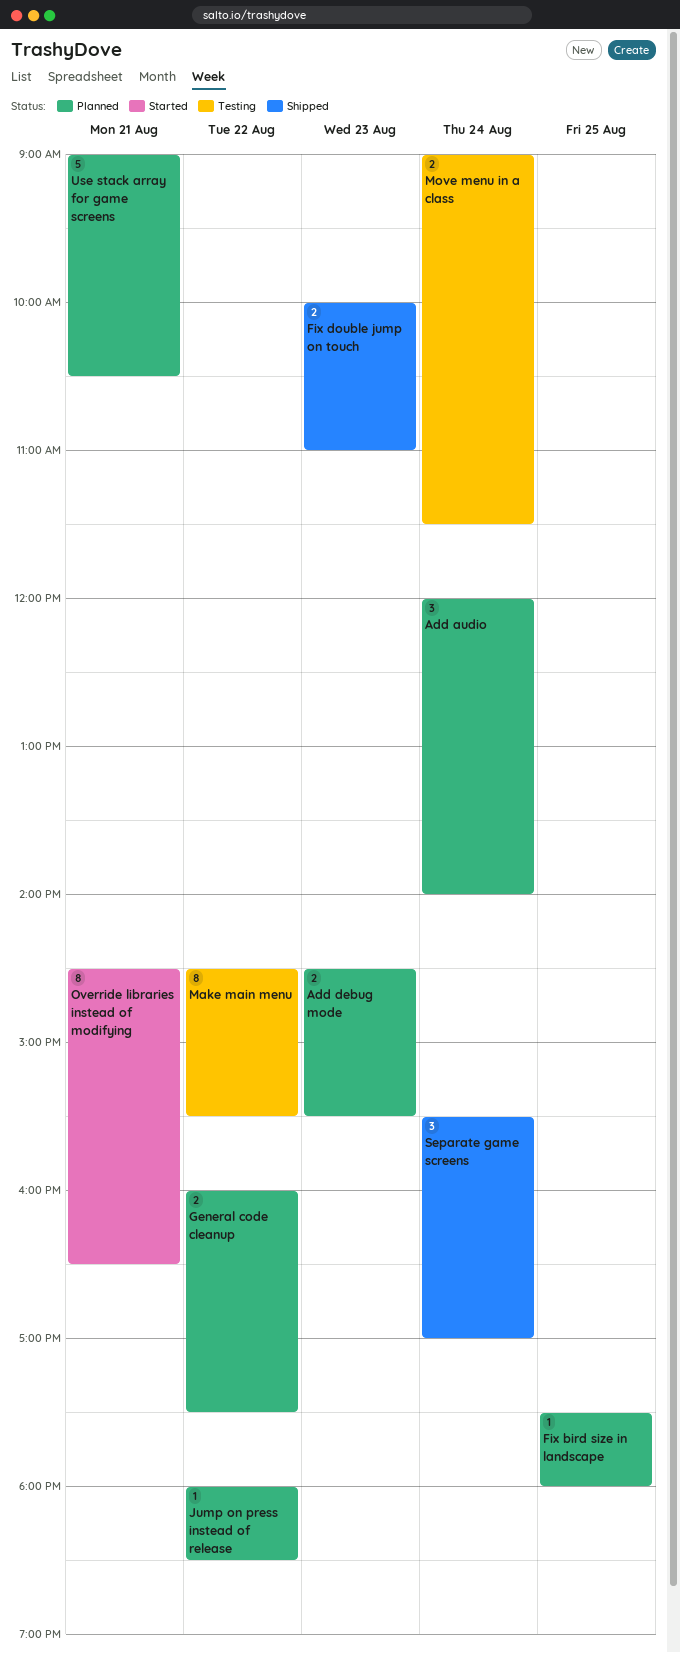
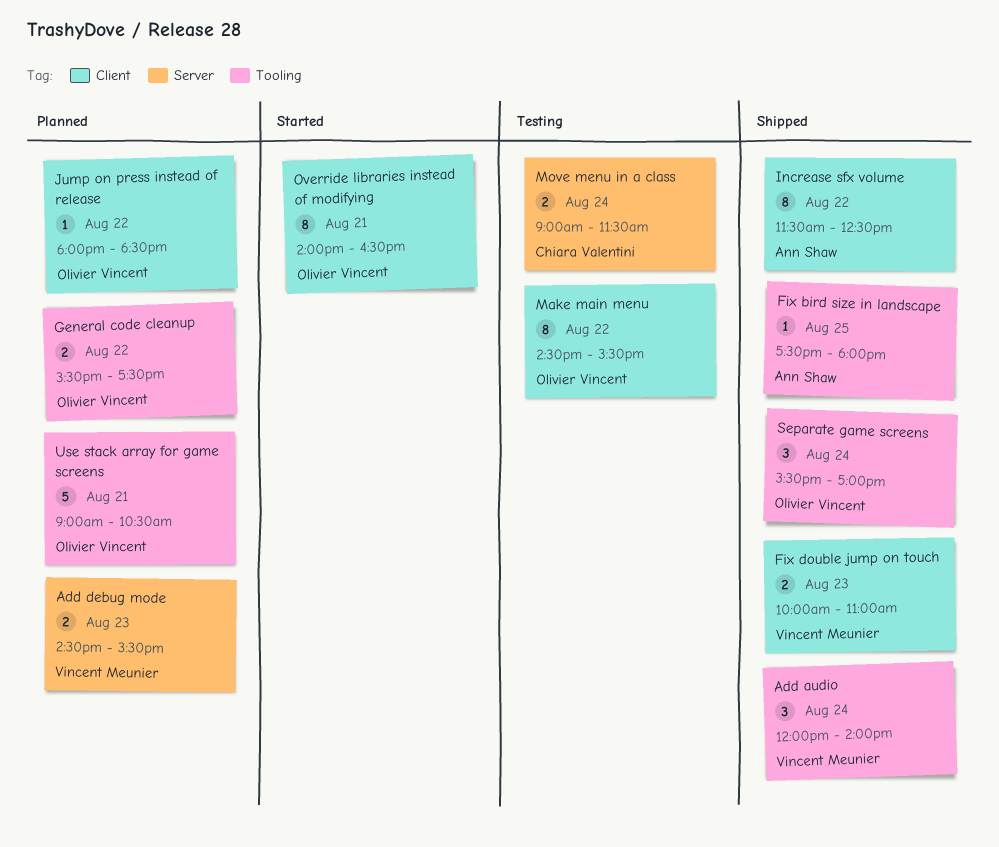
Add audio, status: Planned -> Shipped
Fix bird size in landscape, status: Planned -> Shipped
General code cleanup, begins: 16:00 -> 15:30
Increase sfx volume: none -> present
Override libraries instead of modifying, begins: 14:30 -> 14:00

